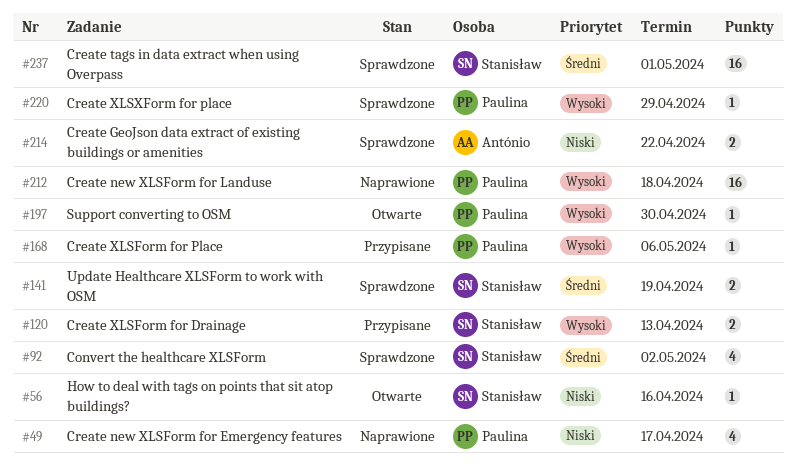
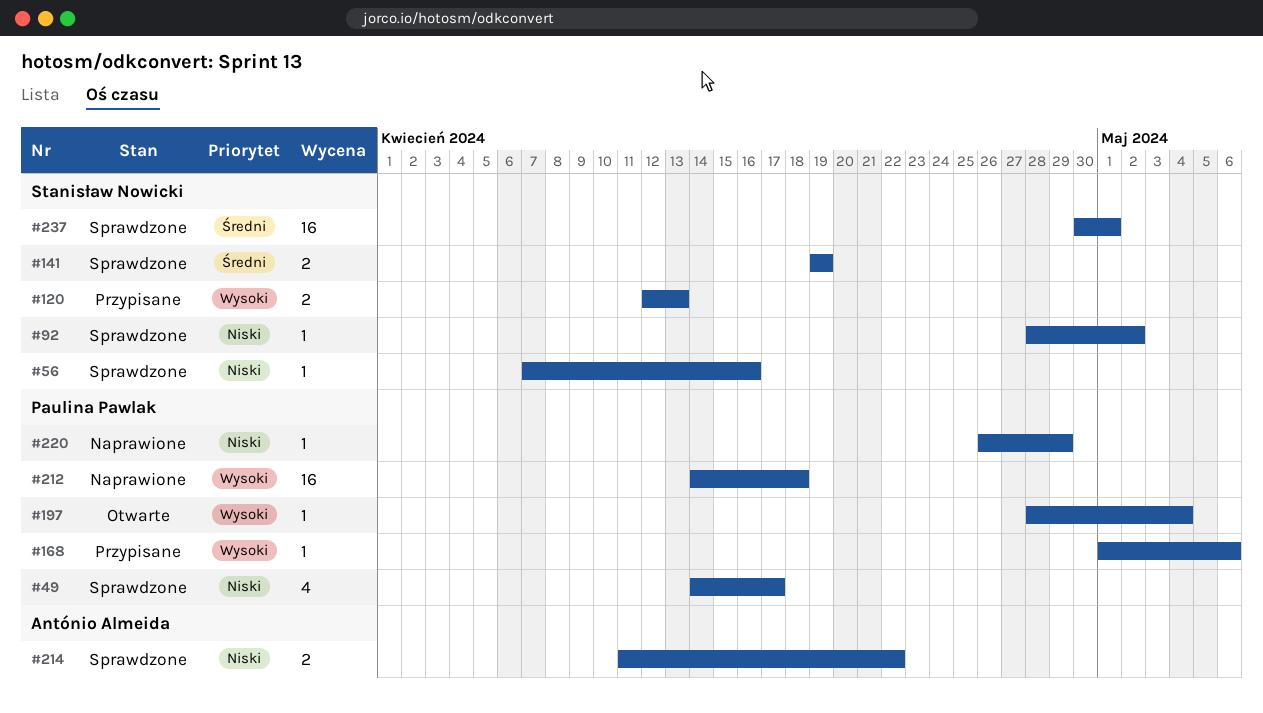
#49, status: Naprawione -> Sprawdzone
#56, status: Otwarte -> Sprawdzone
#92, priority: Średni -> Niski
#92, estimate: 4 -> 1
#197, due: Apr 30 -> May 4
#220, status: Sprawdzone -> Naprawione
#220, priority: Wysoki -> Niski

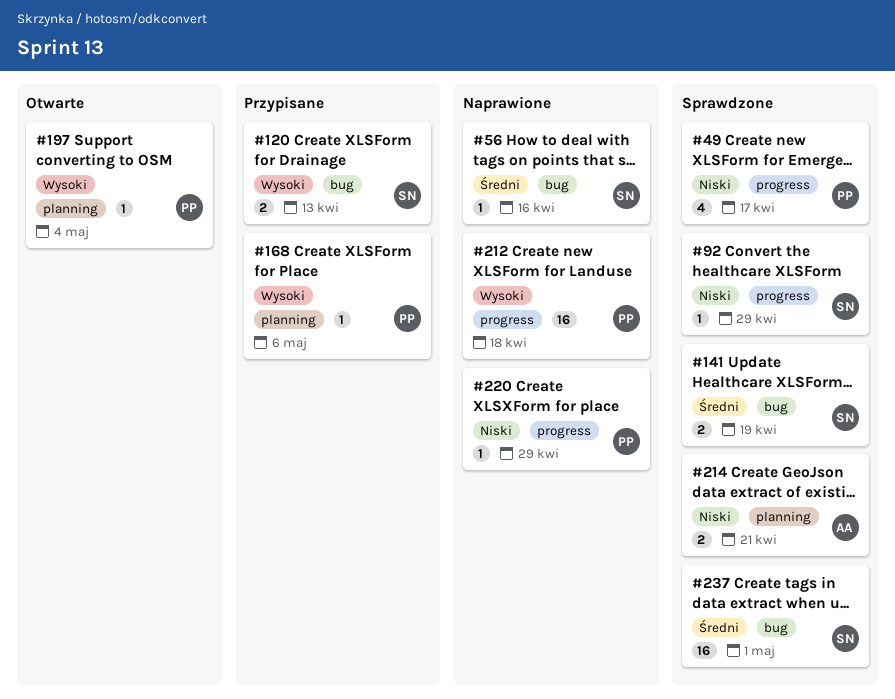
#56, status: Sprawdzone -> Naprawione
#56, priority: Niski -> Średni
#92, due: May 2 -> Apr 29
#214, due: Apr 22 -> Apr 21

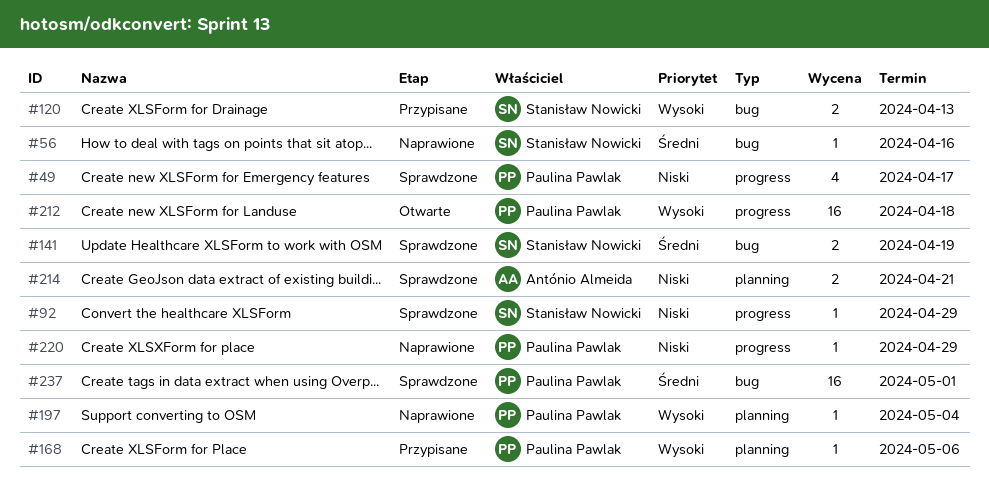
#197, status: Otwarte -> Naprawione
#212, status: Naprawione -> Otwarte
#237, owner: Stanisław Nowicki -> Paulina Pawlak

